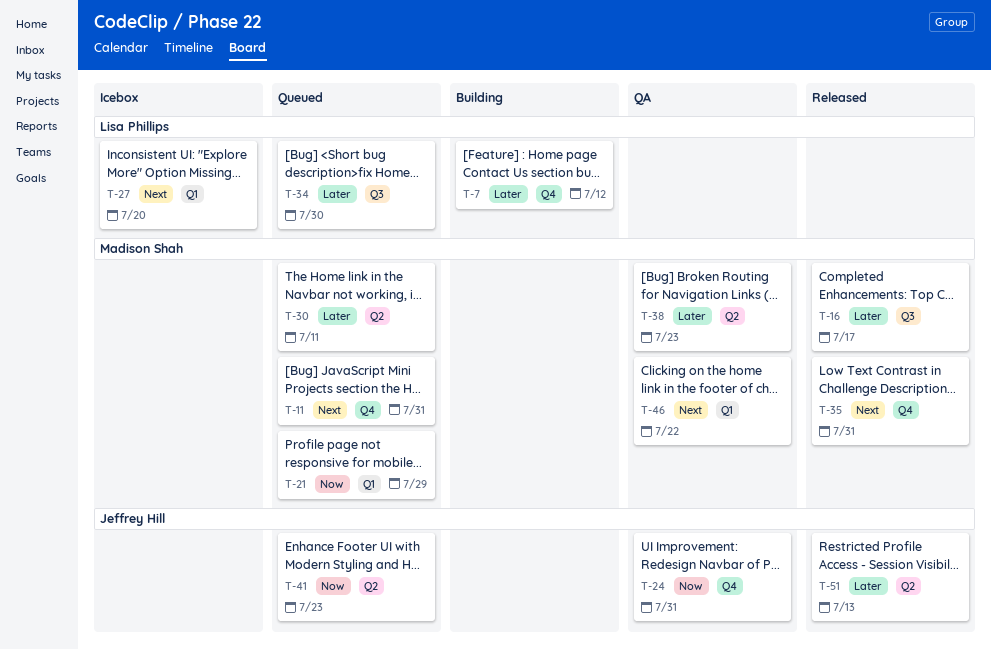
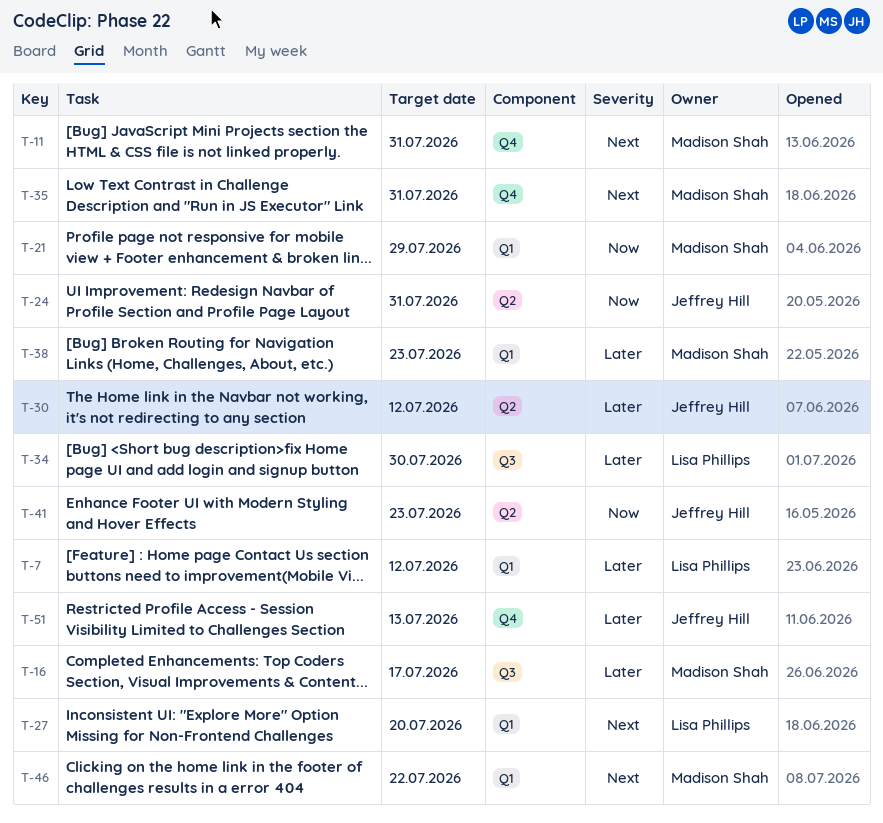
T-7, label: Q4 -> Q1
T-24, label: Q4 -> Q2
T-30, owner: Madison Shah -> Jeffrey Hill
T-30, due: Jul 11 -> Jul 12
T-38, label: Q2 -> Q1
T-51, label: Q2 -> Q4

